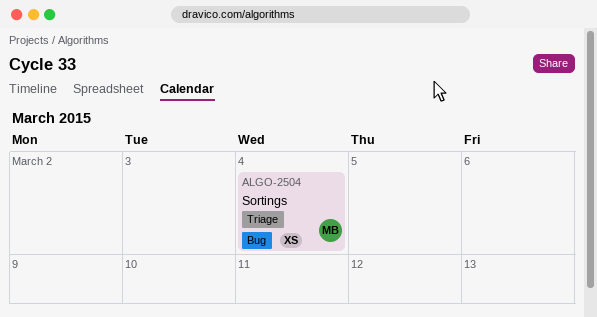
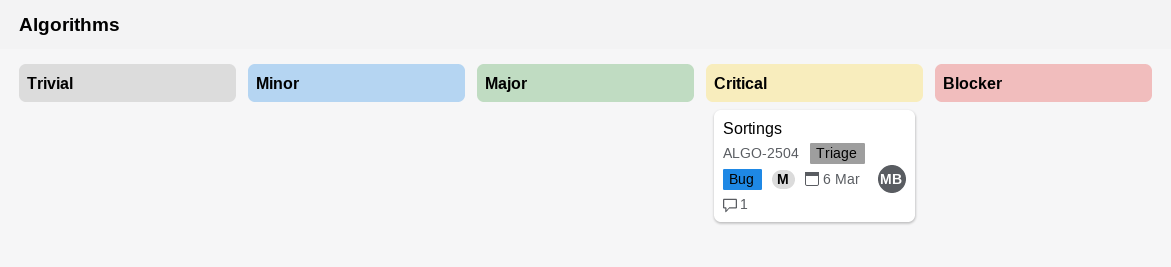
ALGO-2504, estimate: XS -> M
ALGO-2504, due: Mar 4 -> Mar 6

